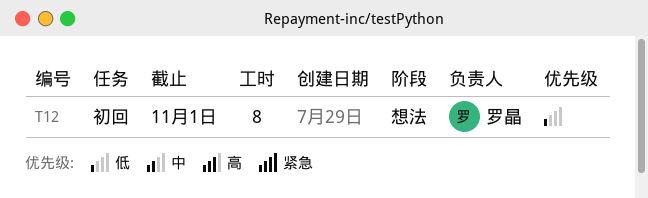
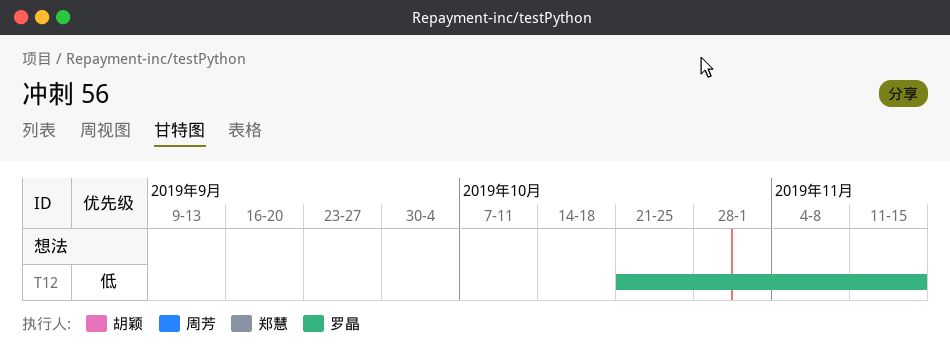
T12, due: Nov 1 -> Nov 15

